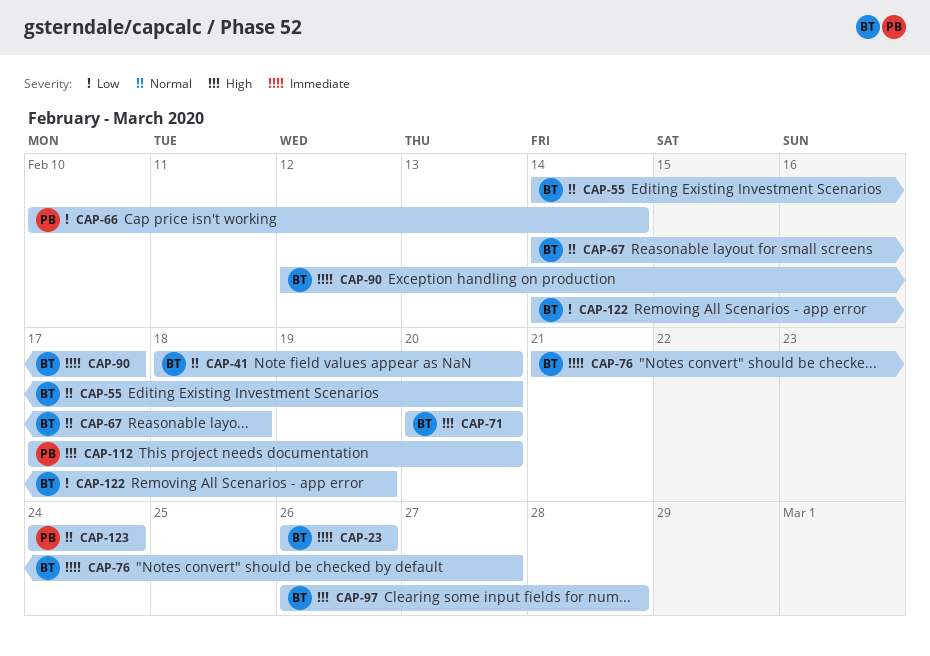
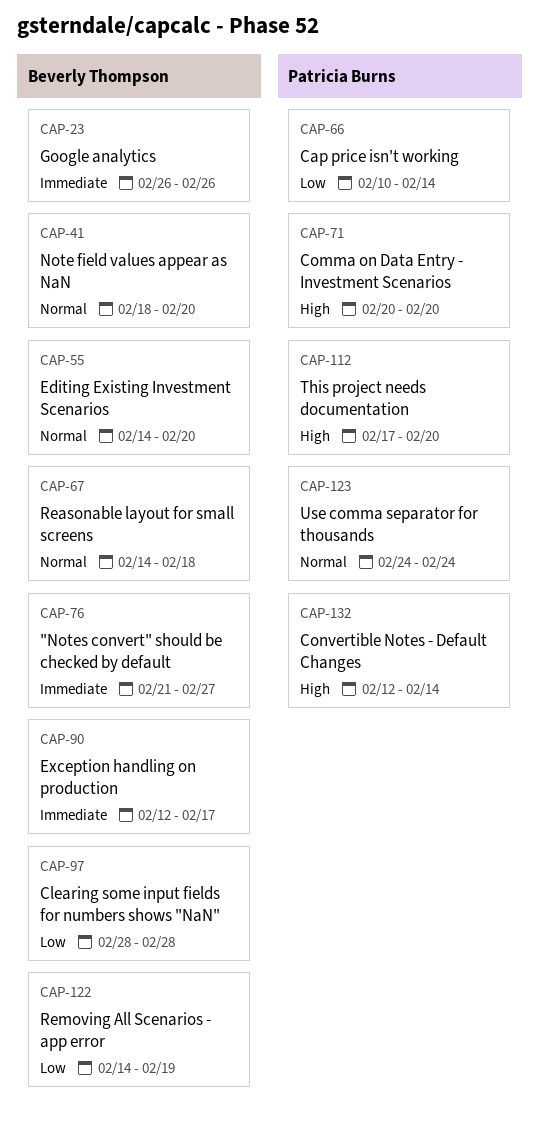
CAP-71, owner: Beverly Thompson -> Patricia Burns
CAP-97, priority: High -> Low
CAP-97, start: Feb 26 -> Feb 28
CAP-132: none -> present

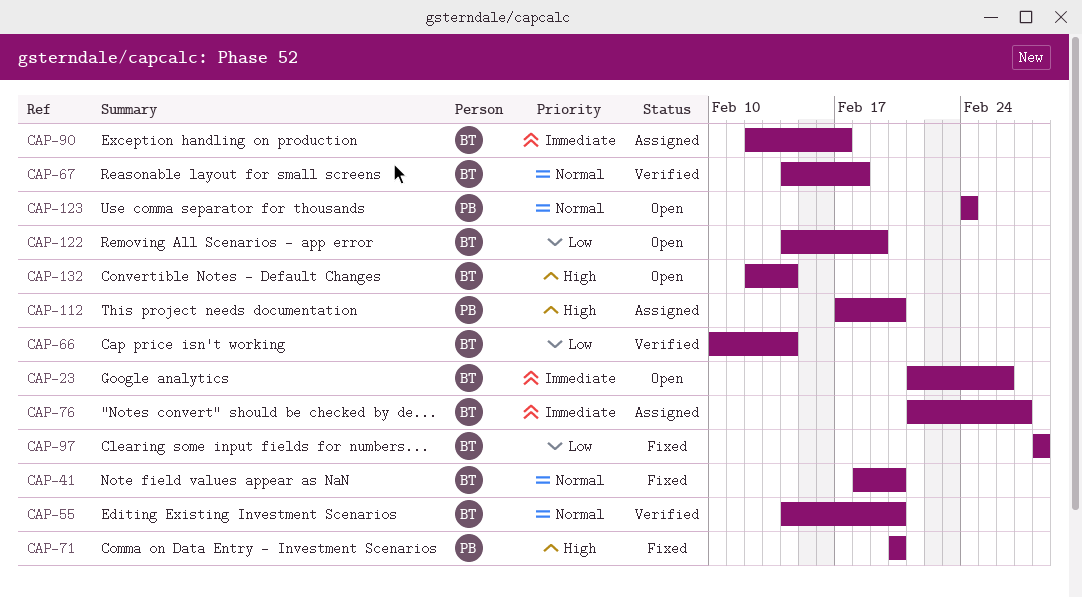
CAP-23, start: Feb 26 -> Feb 21
CAP-66, owner: Patricia Burns -> Beverly Thompson
CAP-132, owner: Patricia Burns -> Beverly Thompson

